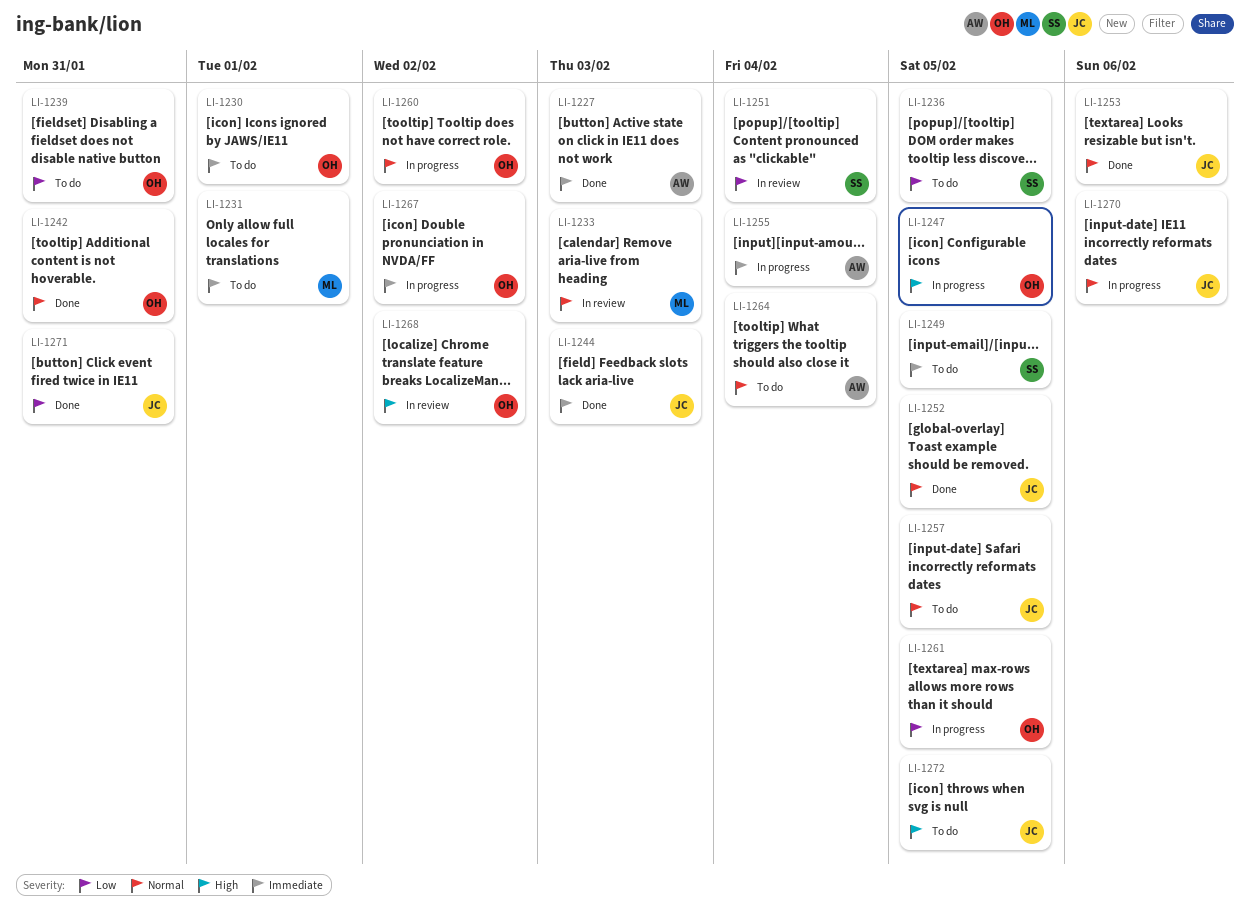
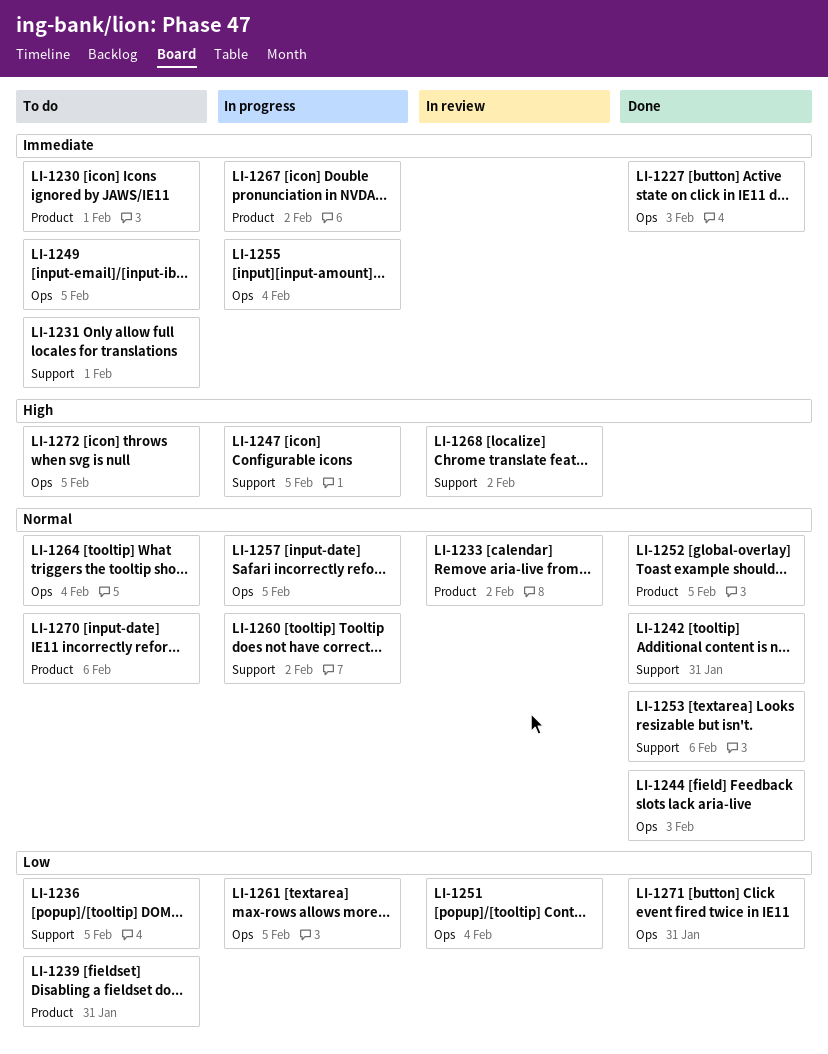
LI-1233, due: Feb 3 -> Feb 2
LI-1244, priority: Immediate -> Normal
LI-1257, status: To do -> In progress
LI-1270, status: In progress -> To do

